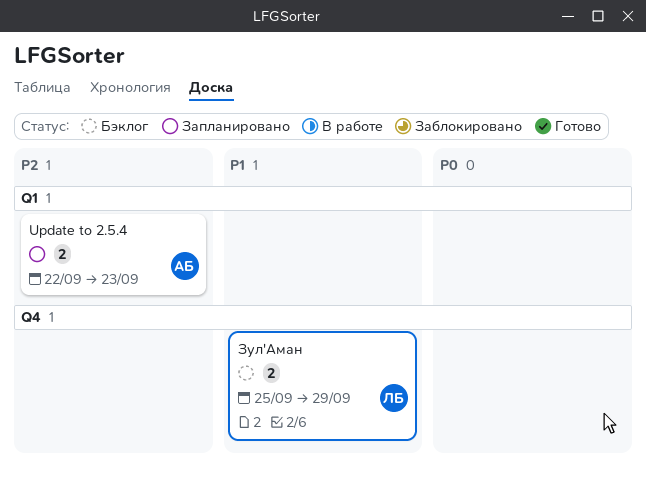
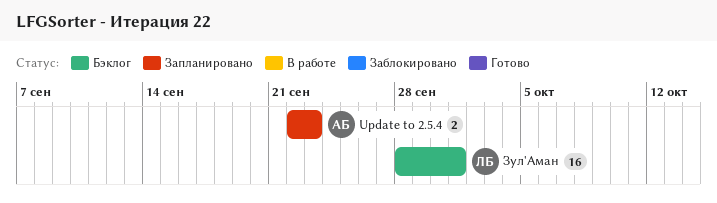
Зул'Аман, estimate: 2 -> 16
Зул'Аман, start: Sep 25 -> Sep 28
Зул'Аман, due: Sep 29 -> Oct 1

